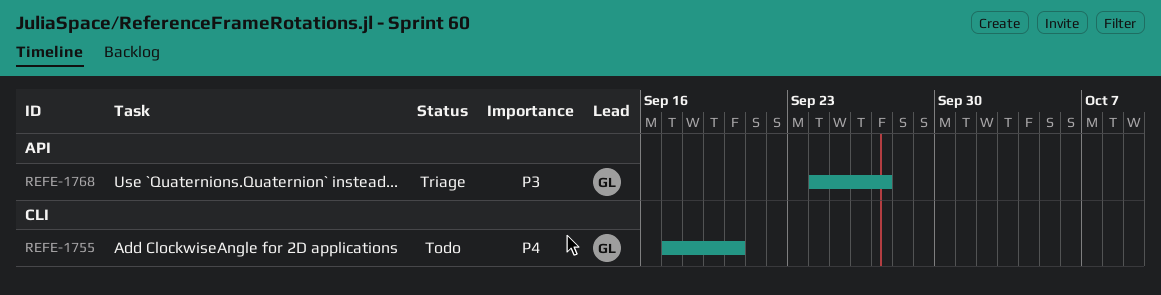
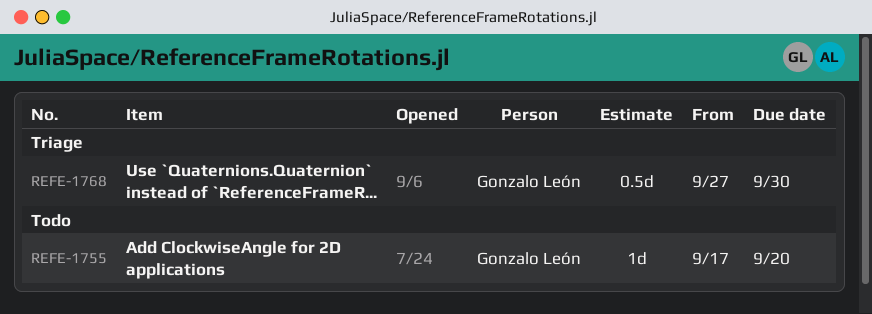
REFE-1768, start: Sep 24 -> Sep 27
REFE-1768, due: Sep 27 -> Sep 30

